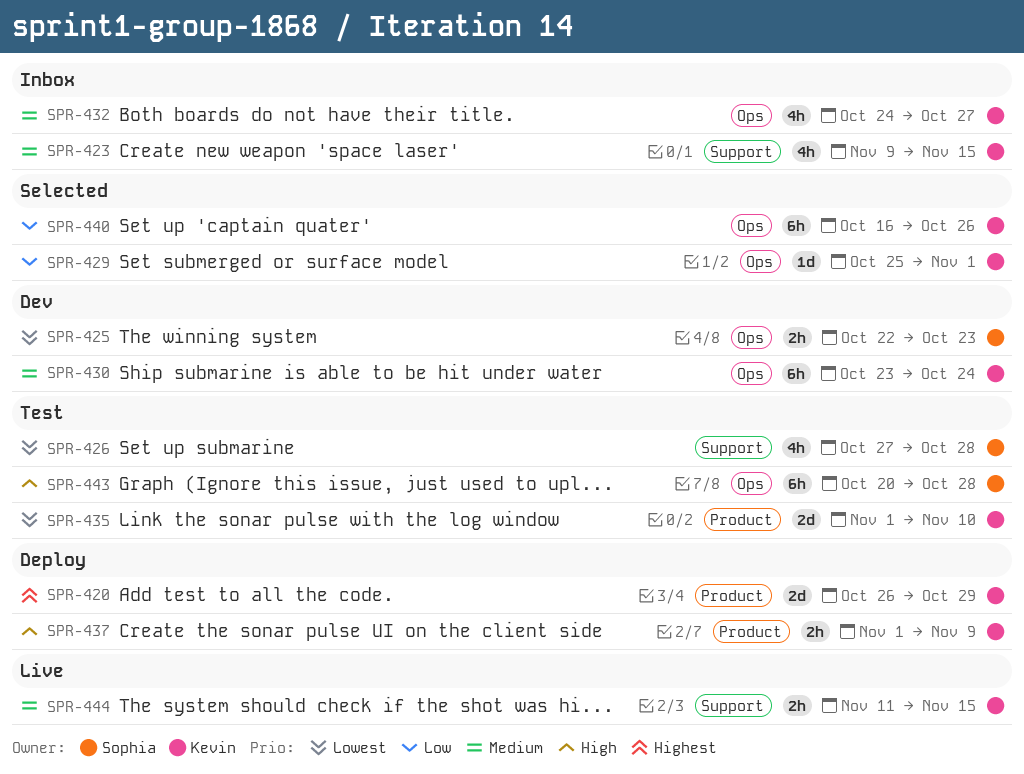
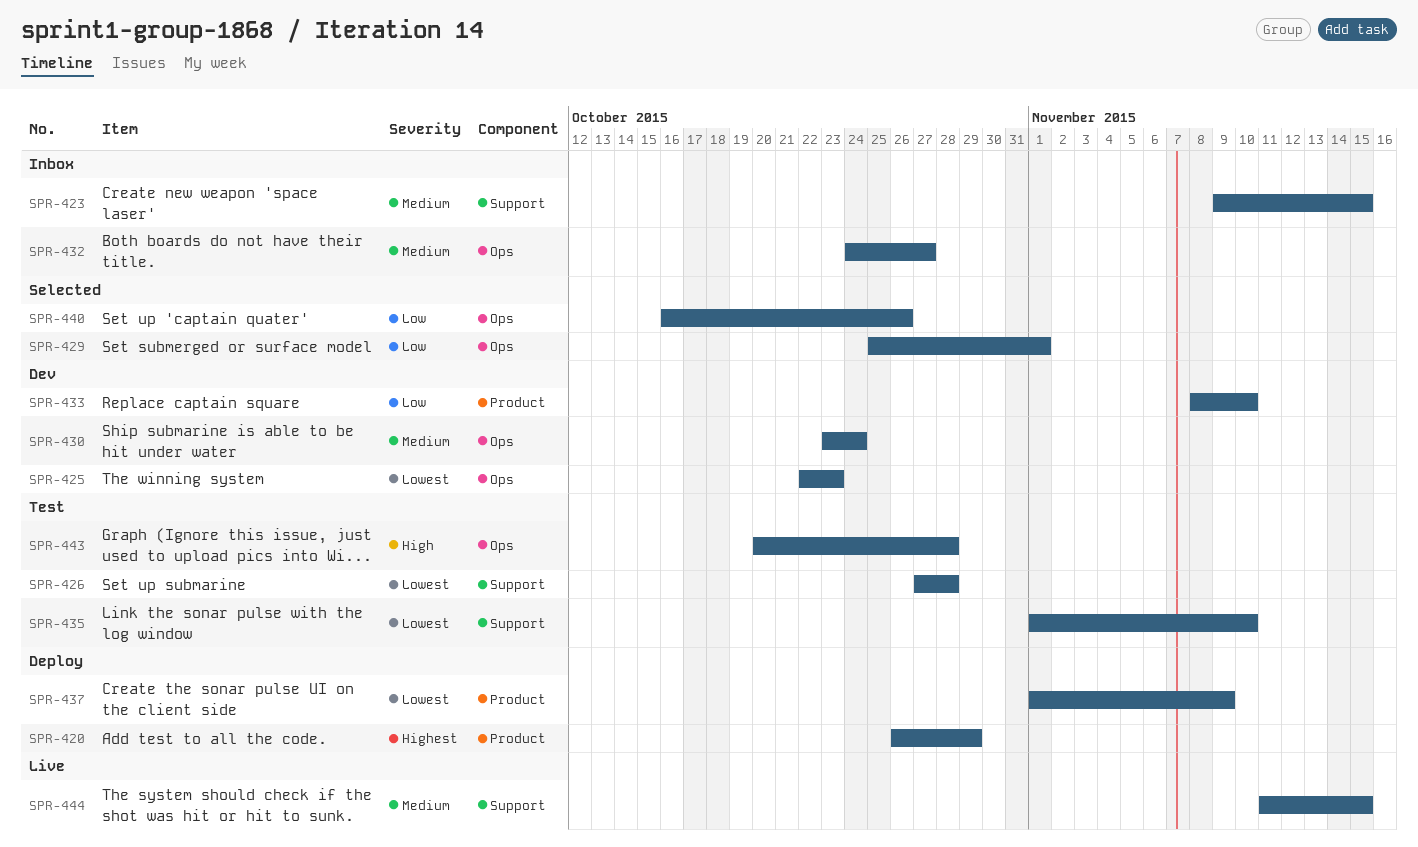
SPR-433: none -> present
SPR-435, label: Product -> Support
SPR-437, priority: High -> Lowest

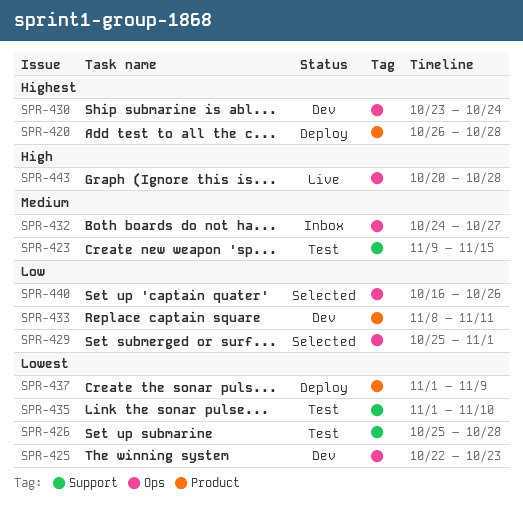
SPR-420, due: Oct 29 -> Oct 28
SPR-423, status: Inbox -> Test
SPR-426, start: Oct 27 -> Oct 25
SPR-430, priority: Medium -> Highest
SPR-433, due: Nov 10 -> Nov 11
SPR-443, status: Test -> Live
SPR-444: present -> none

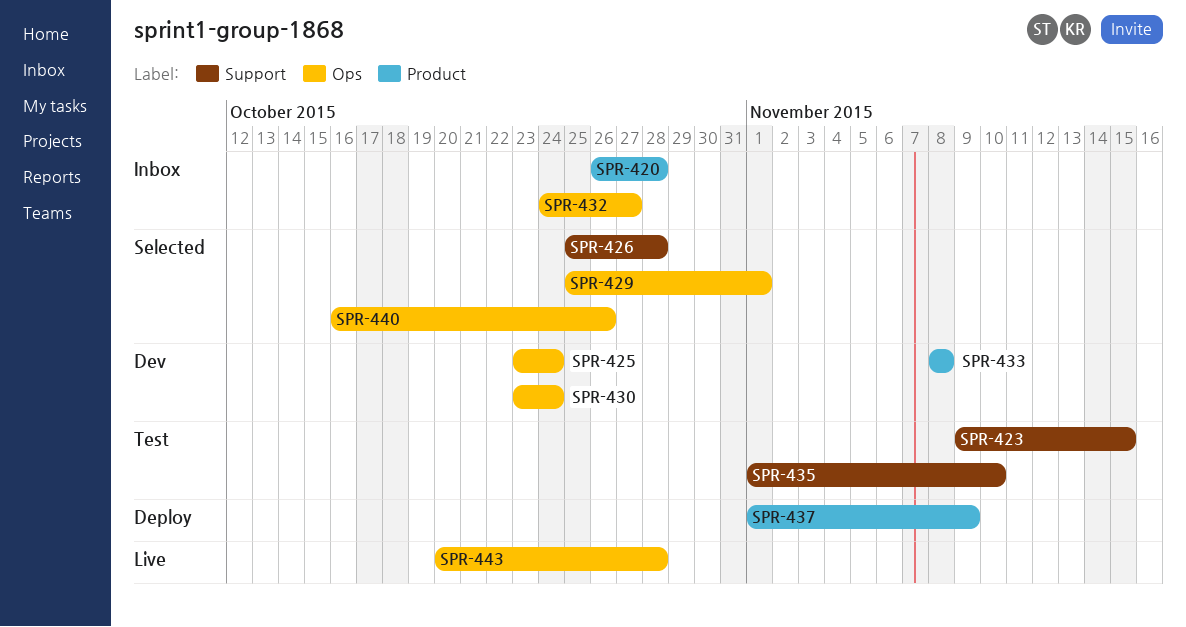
SPR-420, status: Deploy -> Inbox
SPR-425, start: Oct 22 -> Oct 23
SPR-425, due: Oct 23 -> Oct 24
SPR-426, status: Test -> Selected
SPR-433, due: Nov 11 -> Nov 8

